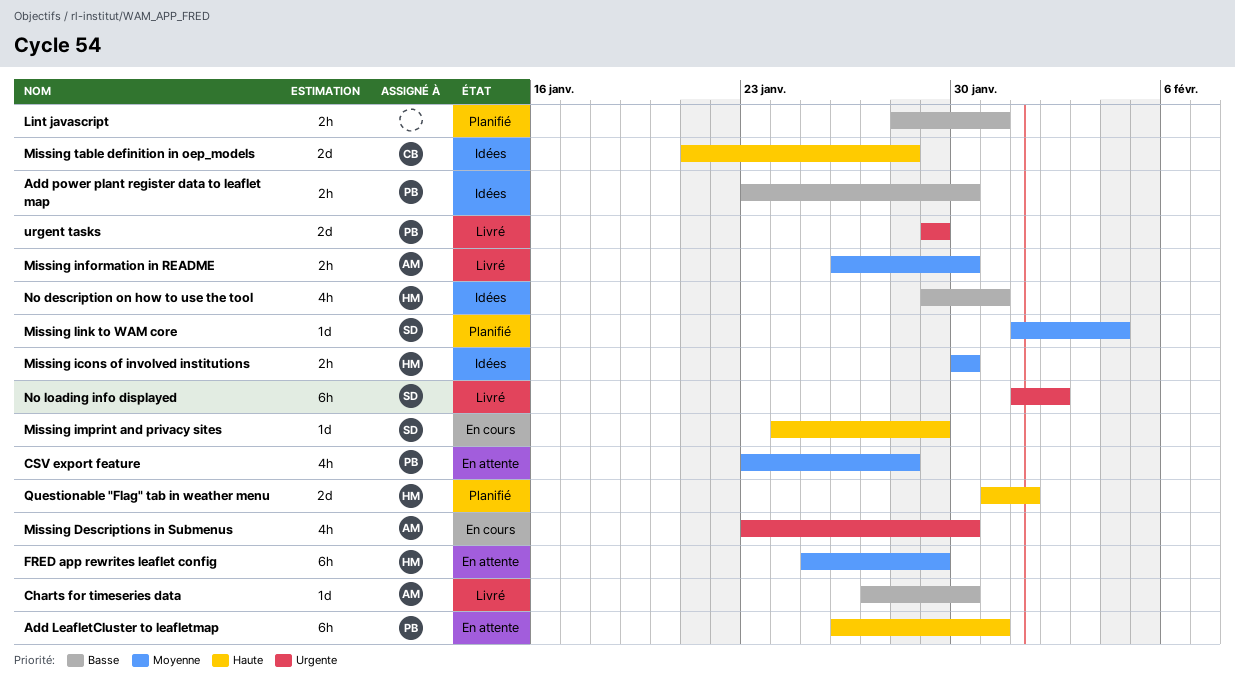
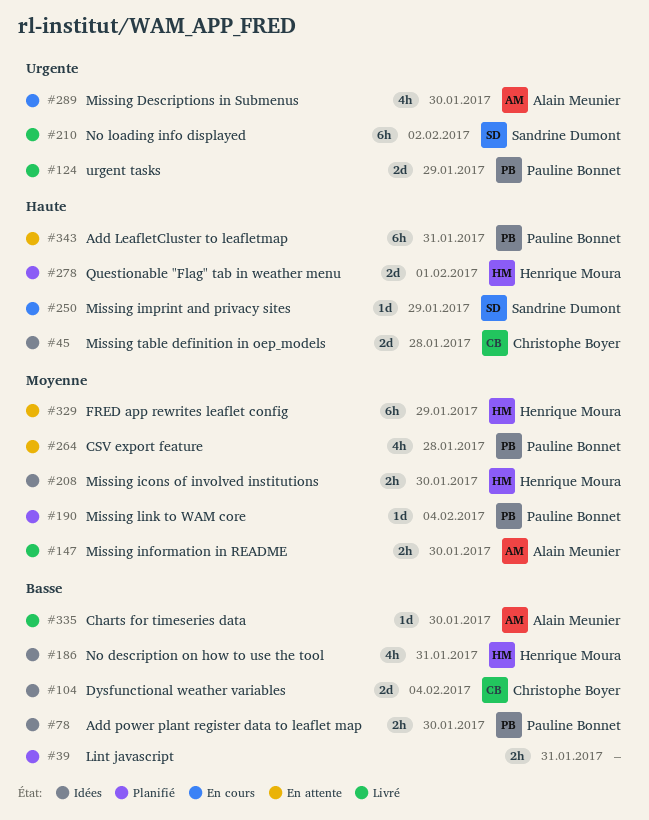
Dysfunctional weather variables: none -> present
Missing link to WAM core, owner: Sandrine Dumont -> Pauline Bonnet

